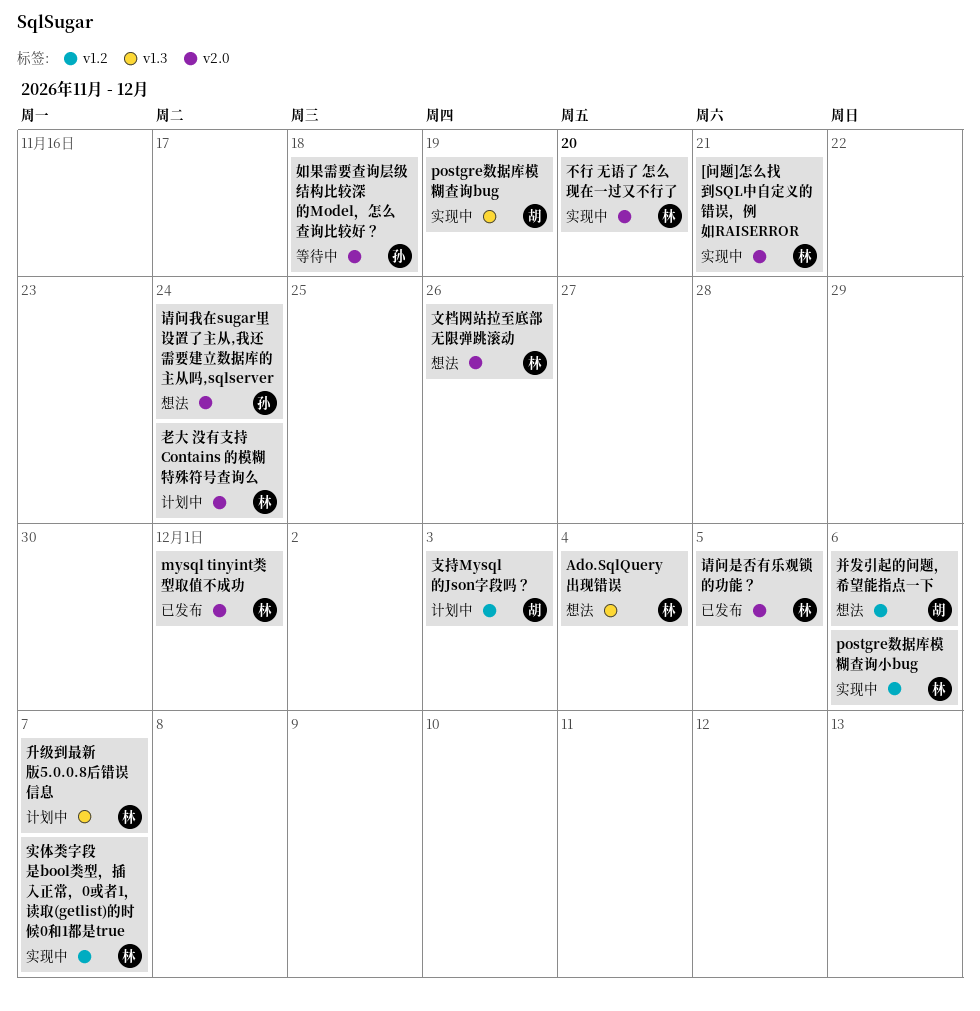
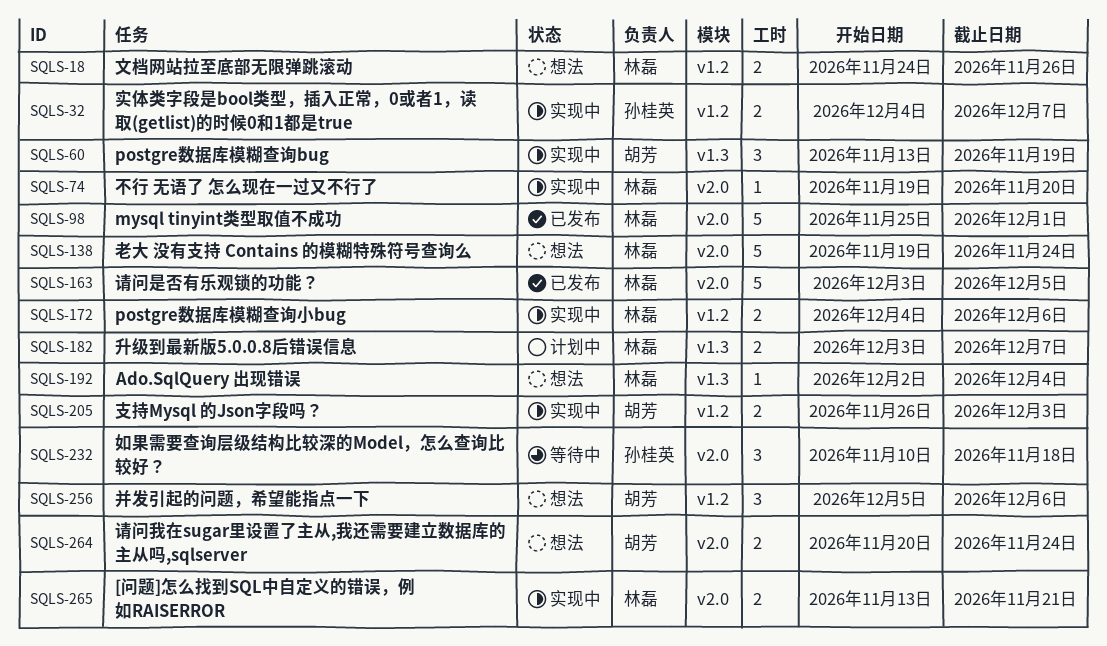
实体类字段是bool类型，插入正常，0或者1，读取(getlist)的时候0和1都是true, owner: 林磊 -> 孙桂英
支持Mysql 的Json字段吗？, status: 计划中 -> 实现中
文档网站拉至底部无限弹跳滚动, label: v2.0 -> v1.2
老大 没有支持 Contains 的模糊特殊符号查询么, status: 计划中 -> 想法
请问我在sugar里设置了主从,我还需要建立数据库的主从吗,sqlserver, owner: 孙桂英 -> 胡芳

